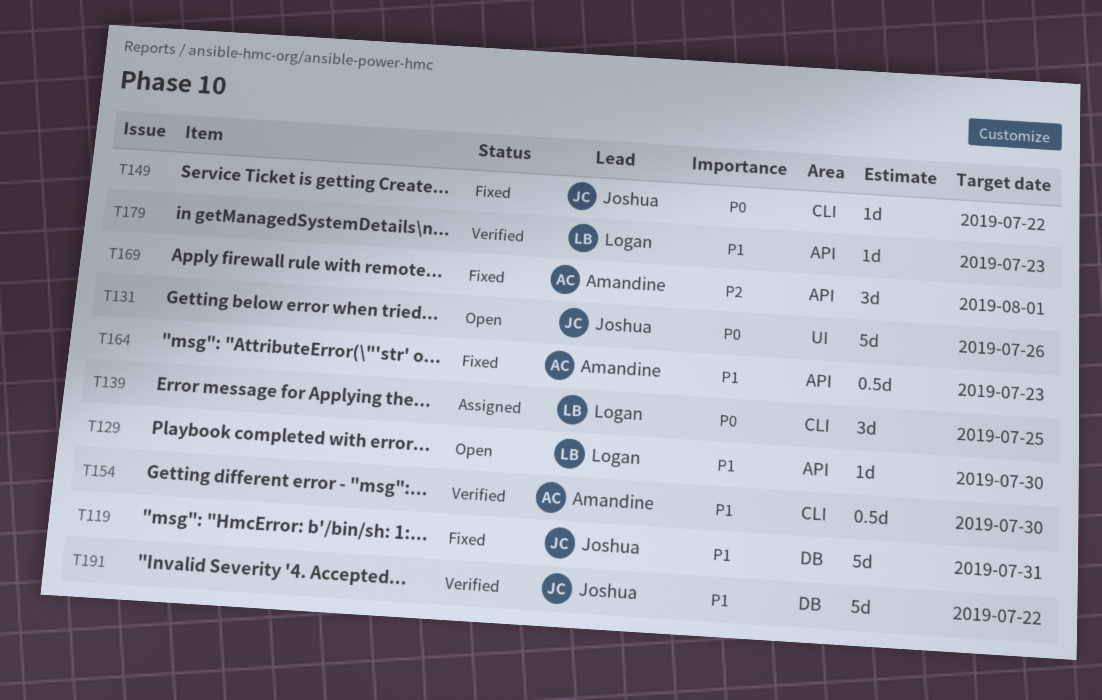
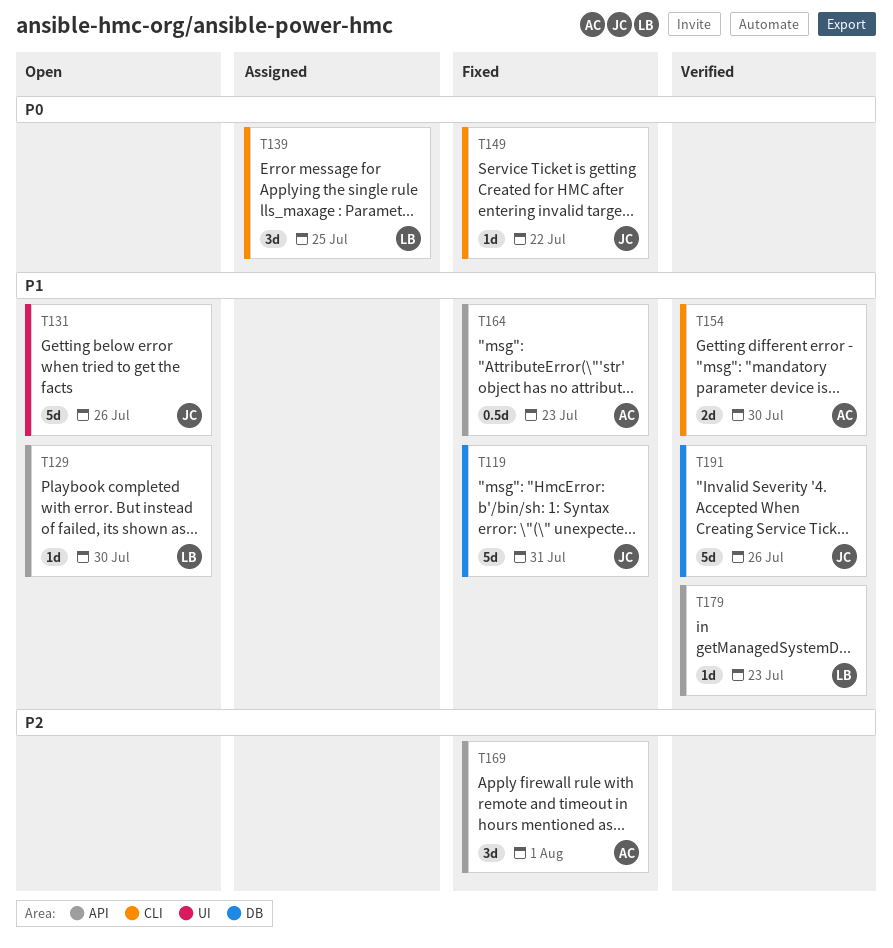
T131, priority: P0 -> P1
T154, estimate: 0.5d -> 2d
T191, due: Jul 22 -> Jul 26

